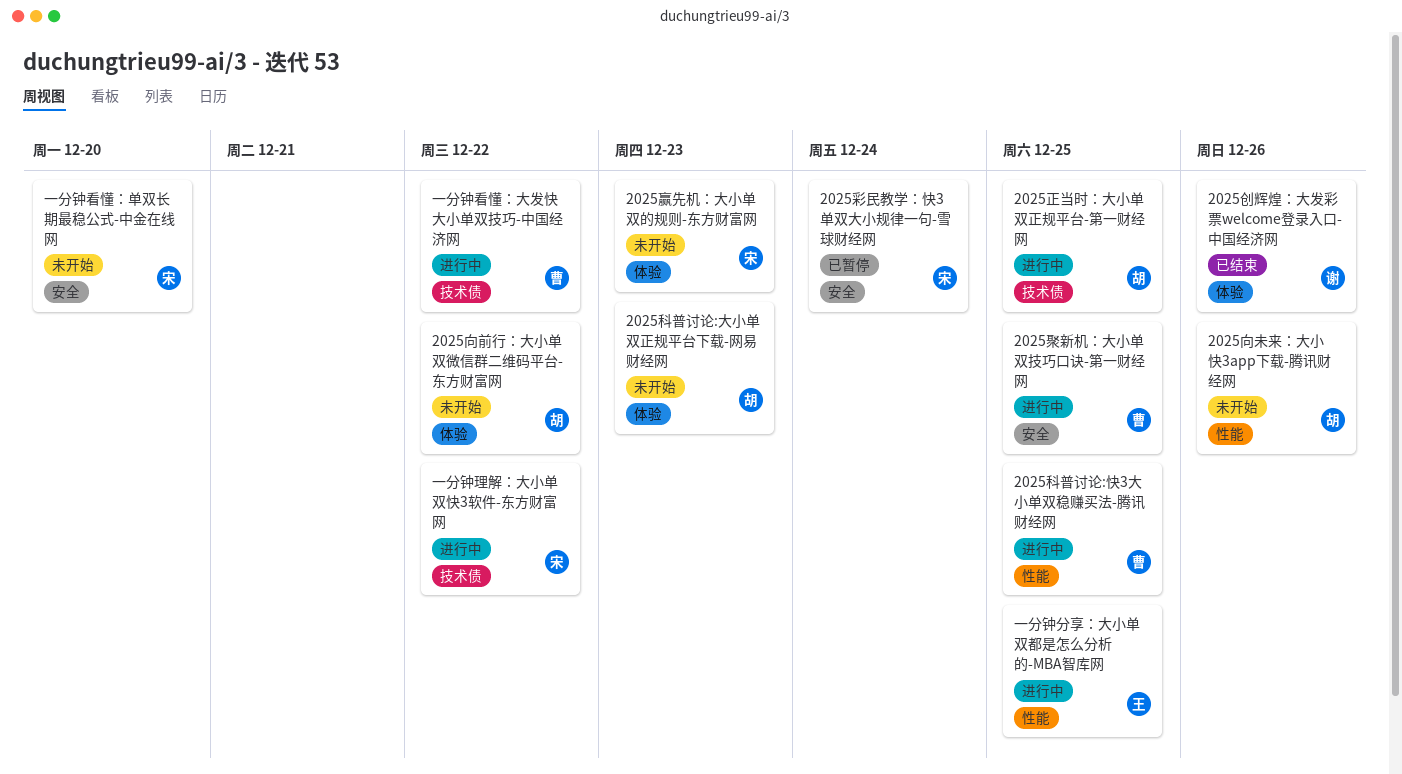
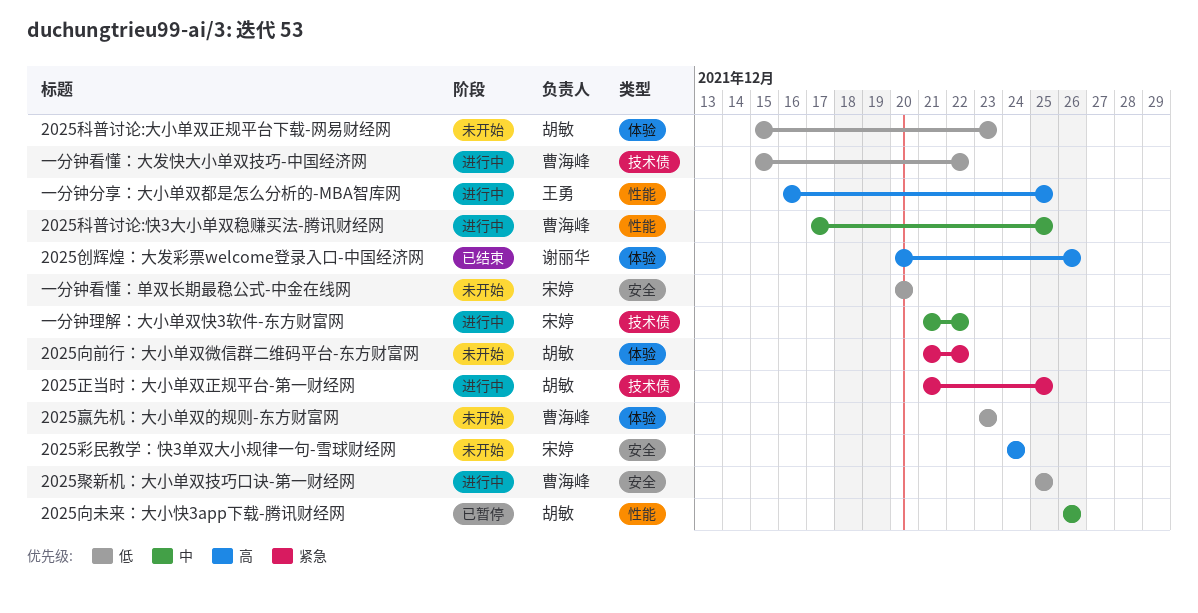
2025向未来：大小快3app下载-腾讯财经网, status: 未开始 -> 已暂停
2025彩民教学：快3单双大小规律一句-雪球财经网, status: 已暂停 -> 未开始
2025赢先机：大小单双的规则-东方财富网, owner: 宋婷 -> 曹海峰

